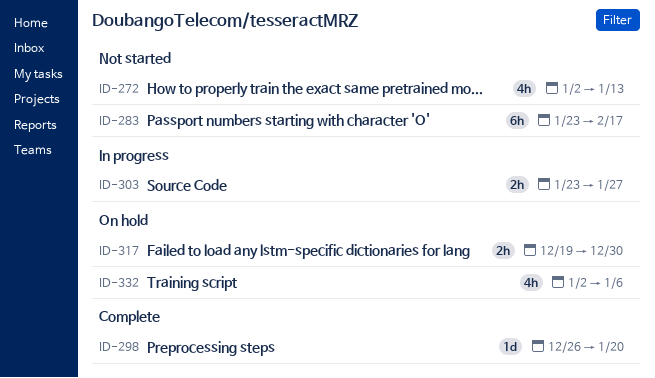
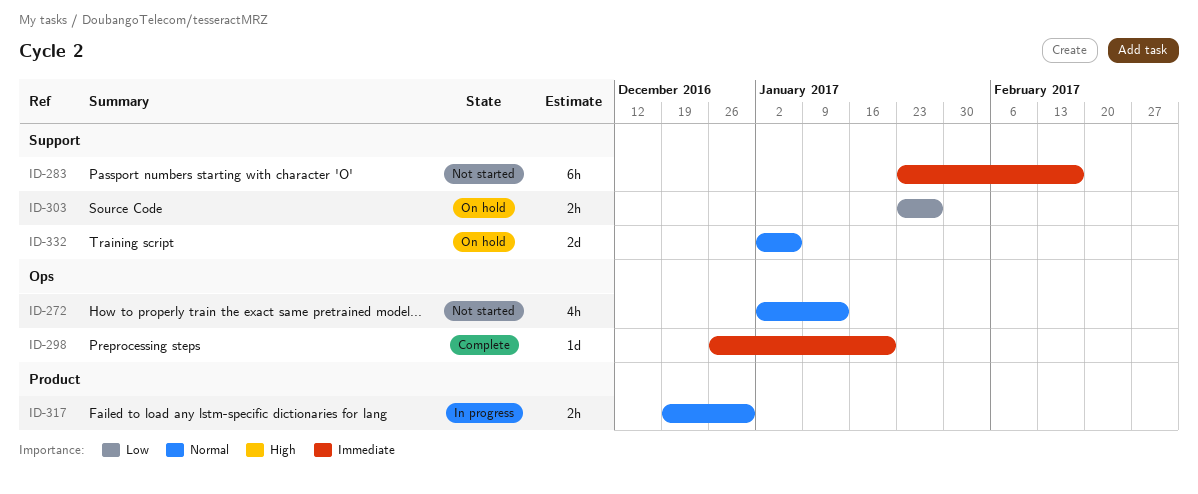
ID-303, status: In progress -> On hold
ID-317, status: On hold -> In progress
ID-332, estimate: 4h -> 2d

